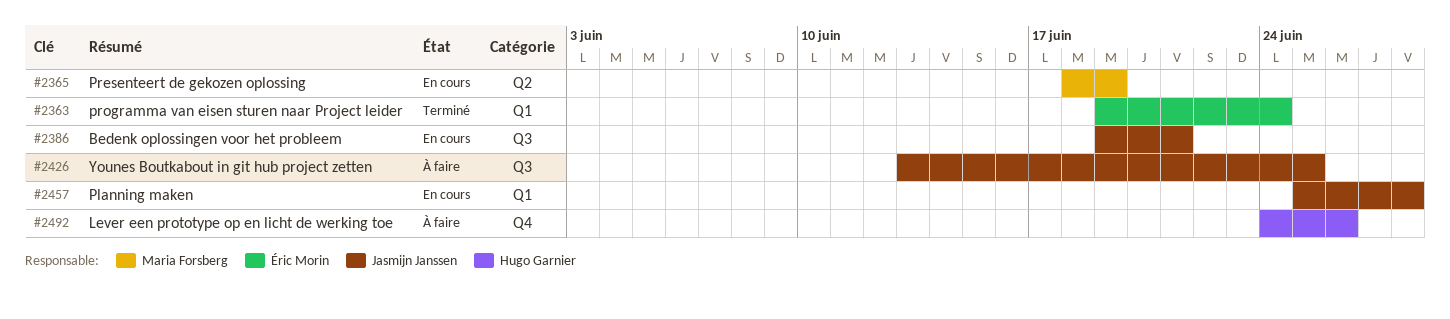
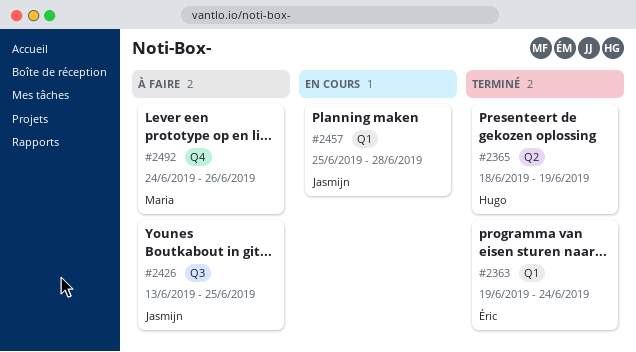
#2365, status: En cours -> Terminé
#2365, owner: Maria Forsberg -> Hugo Garnier
#2386: present -> none
#2492, owner: Hugo Garnier -> Maria Forsberg

